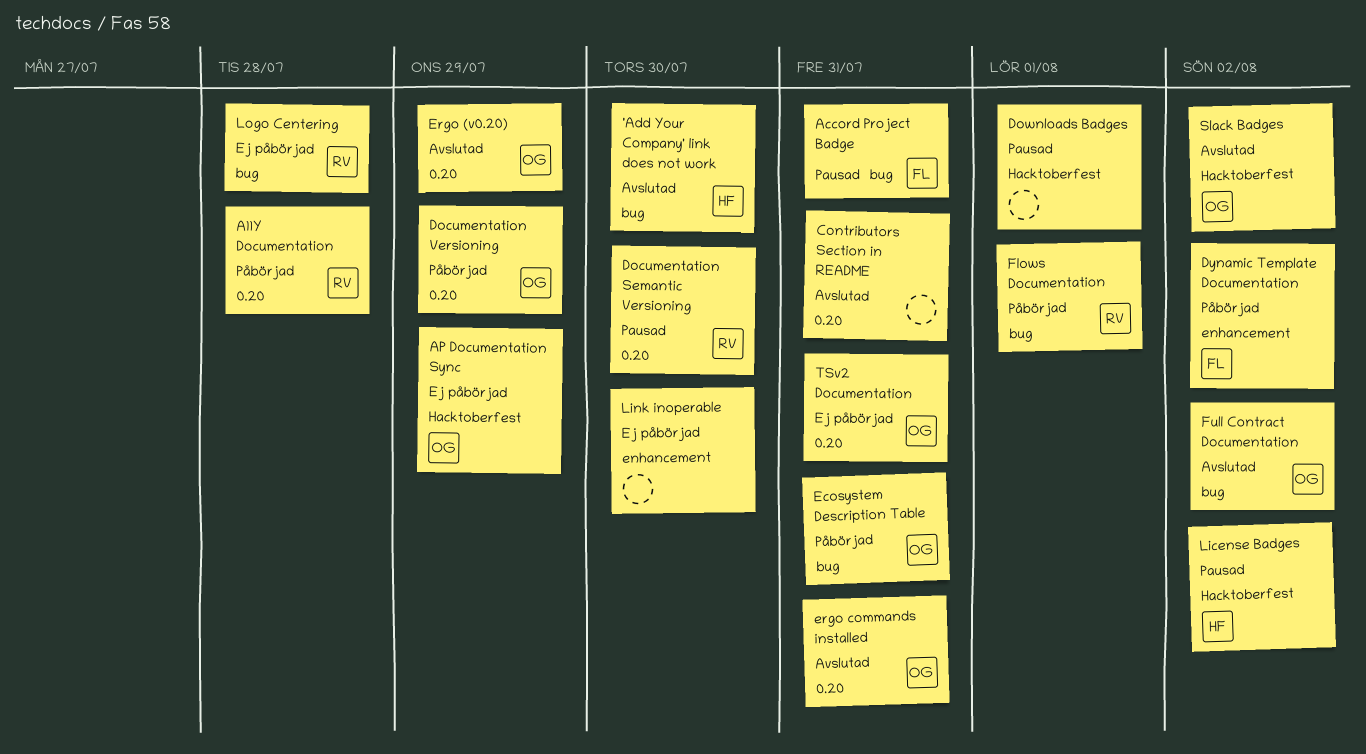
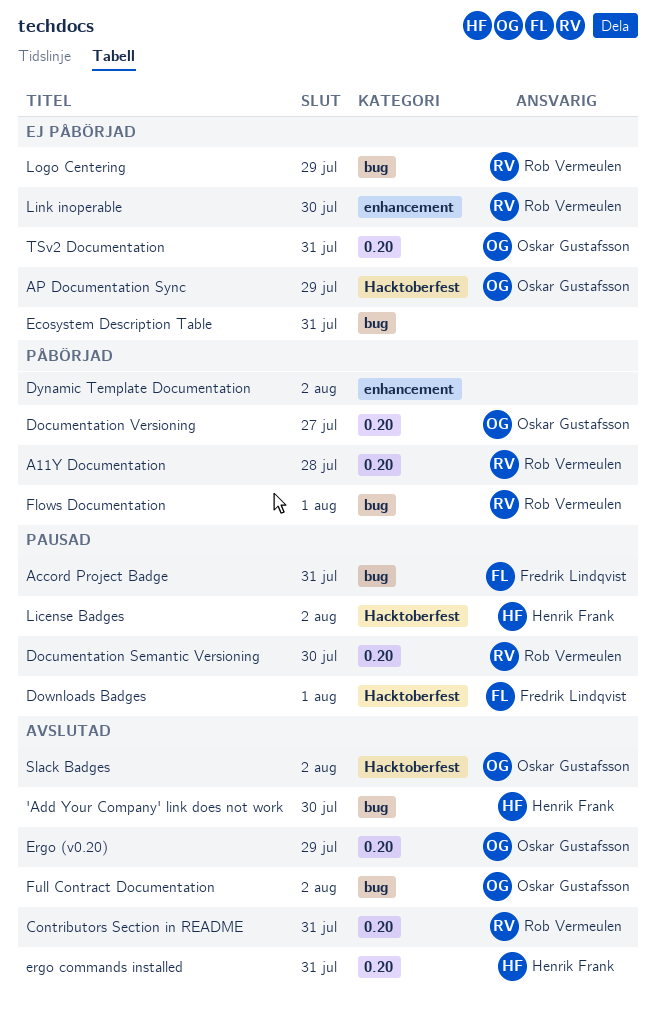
Contributors Section in README, owner: none -> Rob Vermeulen
Documentation Versioning, due: Jul 29 -> Jul 27
Downloads Badges, owner: none -> Fredrik Lindqvist
Dynamic Template Documentation, owner: Fredrik Lindqvist -> none
Ecosystem Description Table, status: Påbörjad -> Ej påbörjad
Ecosystem Description Table, owner: Oskar Gustafsson -> none
ergo commands installed, owner: Oskar Gustafsson -> Henrik Frank
Link inoperable, owner: none -> Rob Vermeulen
Logo Centering, due: Jul 28 -> Jul 29

